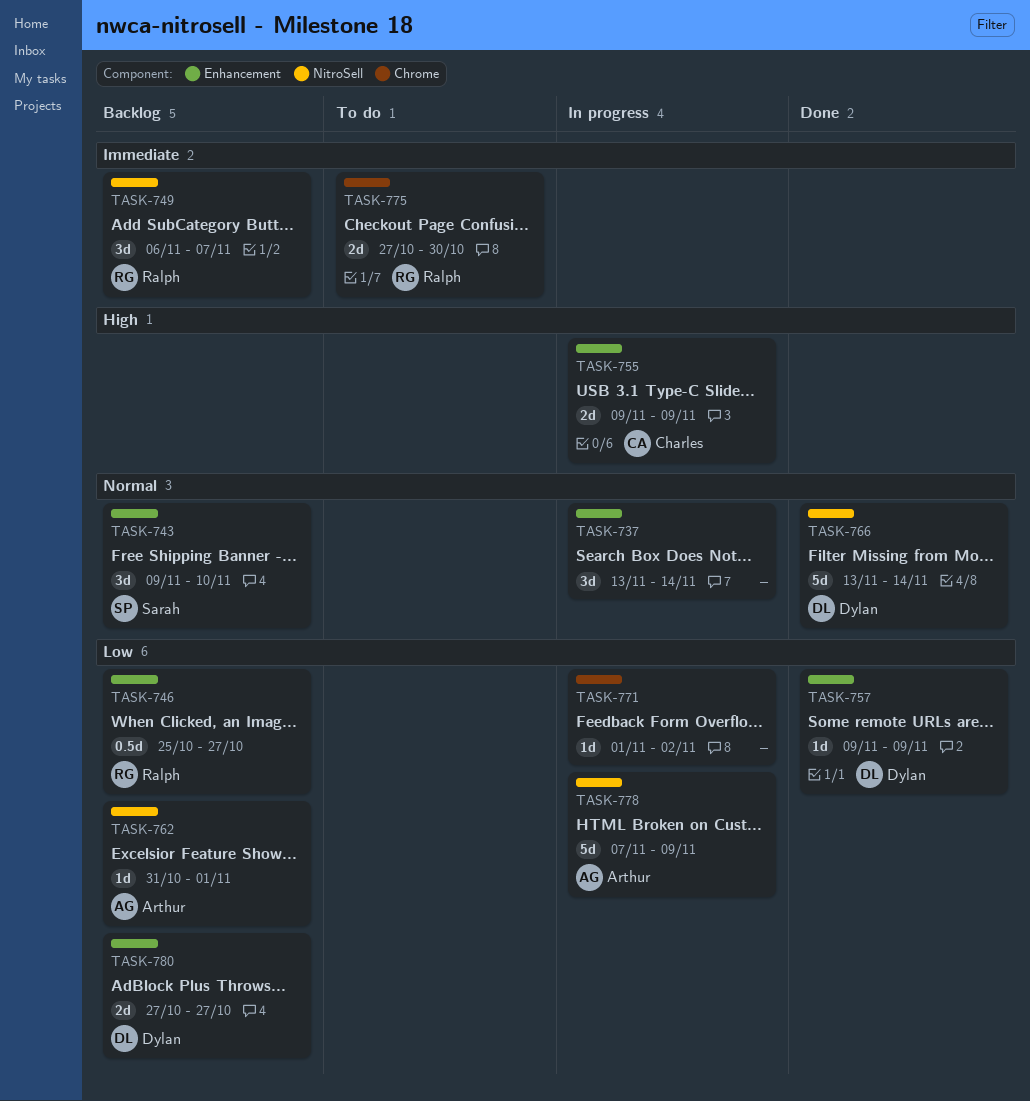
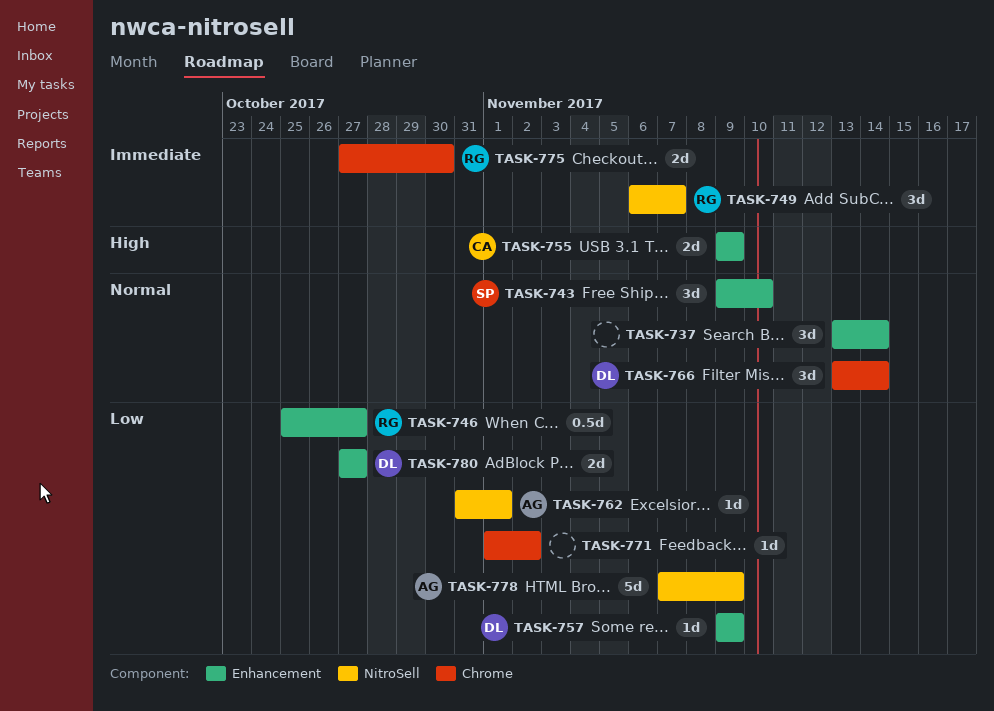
TASK-766, label: NitroSell -> Chrome
TASK-766, estimate: 5d -> 3d

